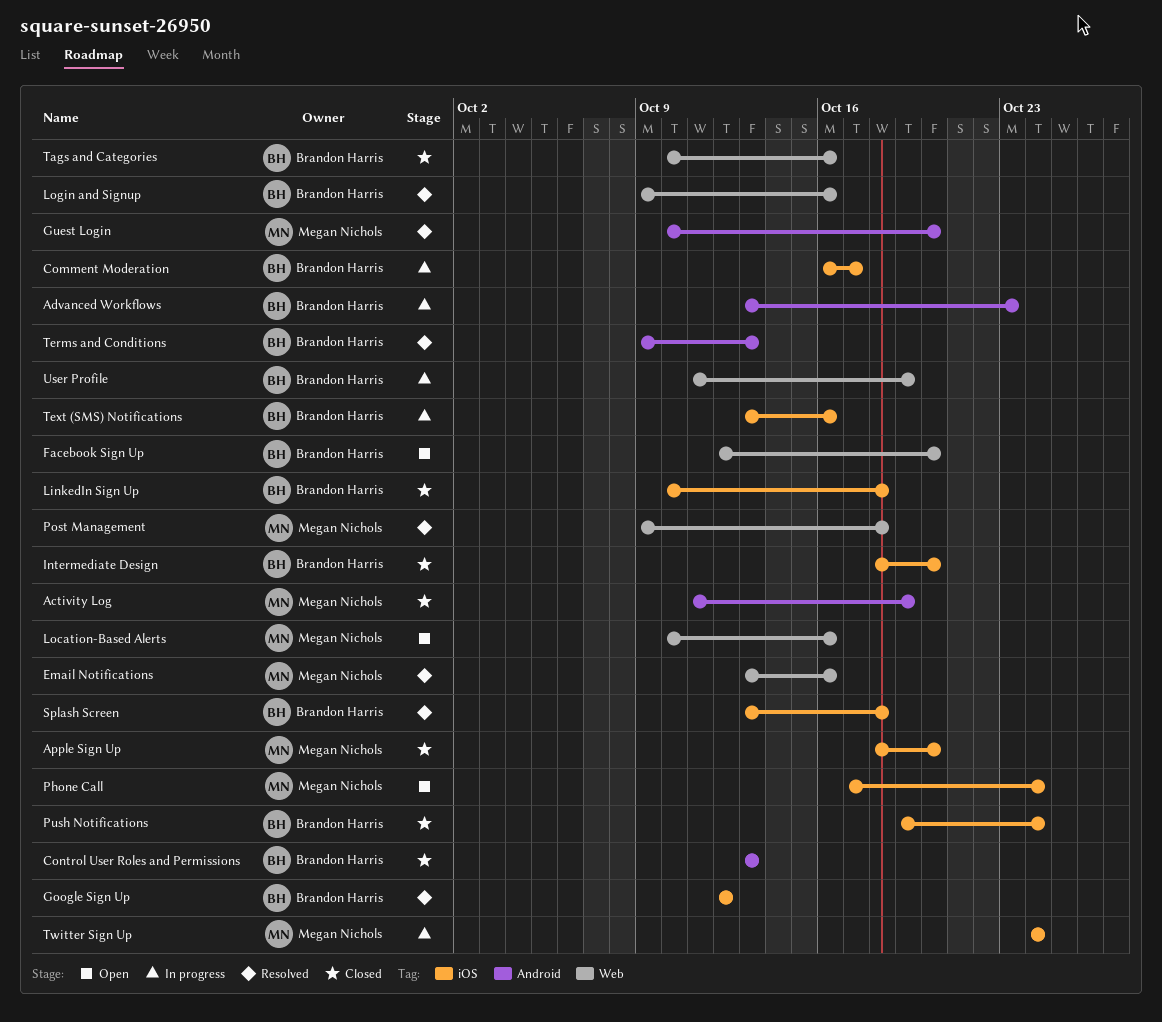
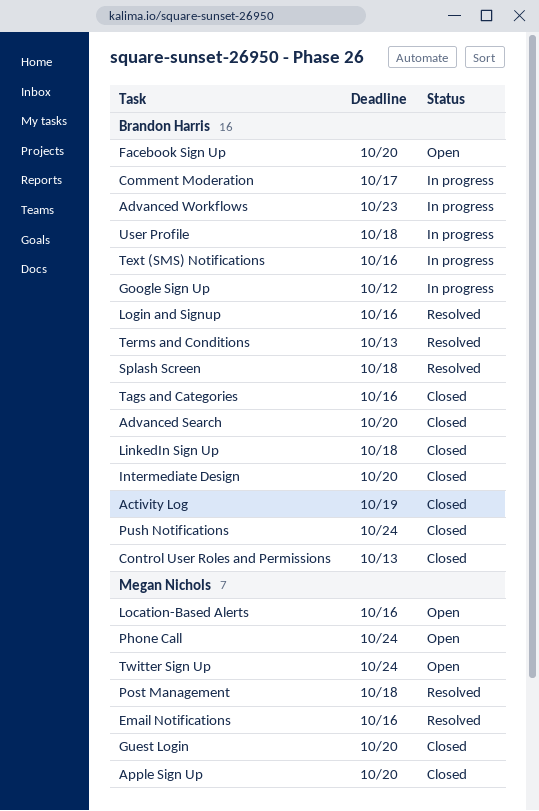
Activity Log, owner: Megan Nichols -> Brandon Harris
Advanced Search: none -> present
Google Sign Up, status: Resolved -> In progress
Guest Login, status: Resolved -> Closed
Twitter Sign Up, status: In progress -> Open
User Profile, due: Oct 19 -> Oct 18

